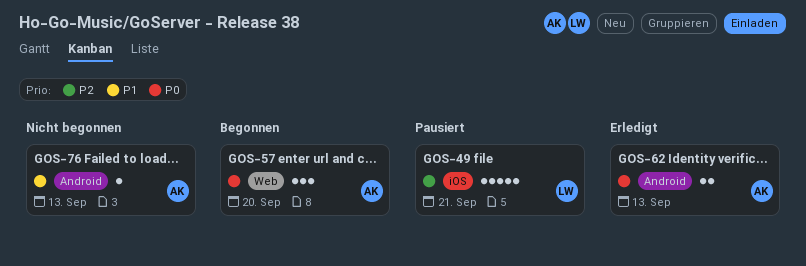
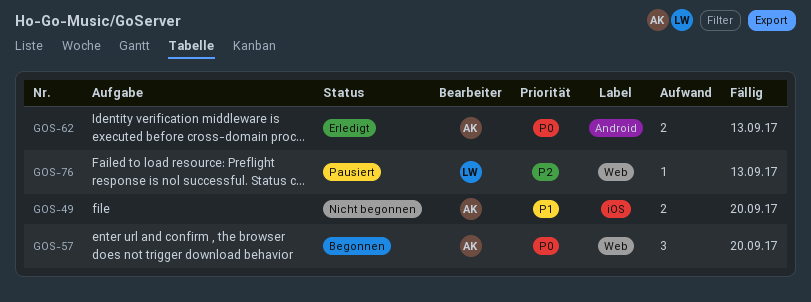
GOS-49, status: Pausiert -> Nicht begonnen
GOS-49, owner: LW -> AK
GOS-49, priority: P2 -> P1
GOS-49, estimate: 5 -> 2
GOS-49, due: Sep 21 -> Sep 20
GOS-76, status: Nicht begonnen -> Pausiert
GOS-76, owner: AK -> LW
GOS-76, priority: P1 -> P2
GOS-76, label: Android -> Web

